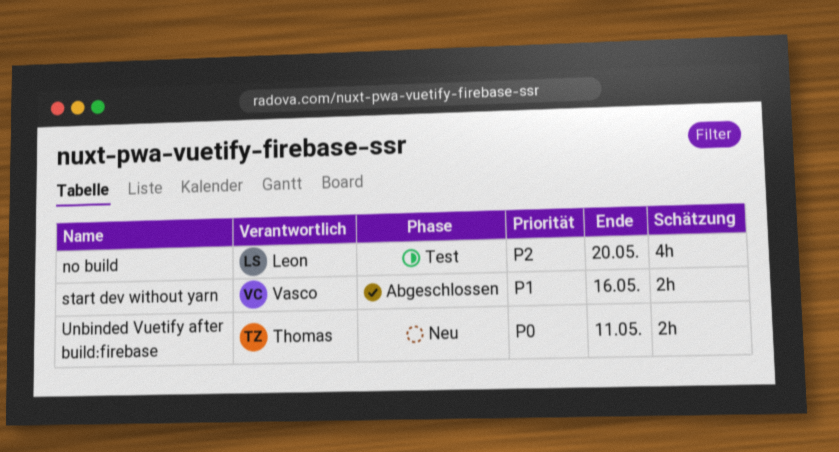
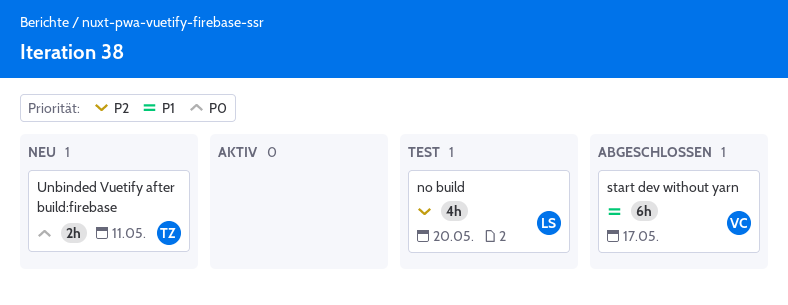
start dev without yarn, estimate: 2h -> 6h
start dev without yarn, due: May 16 -> May 17

